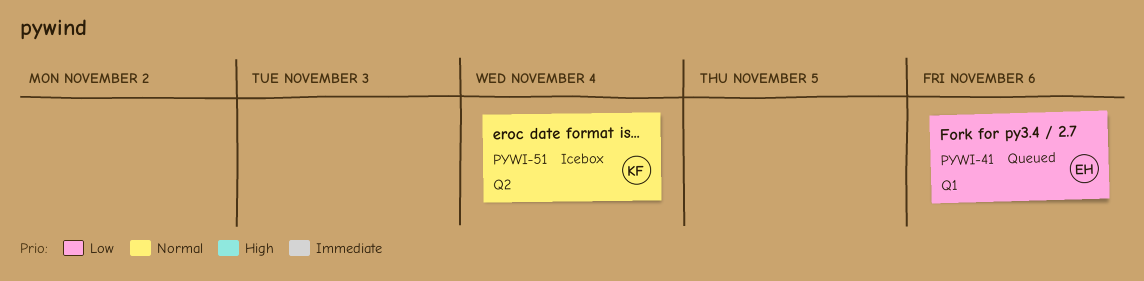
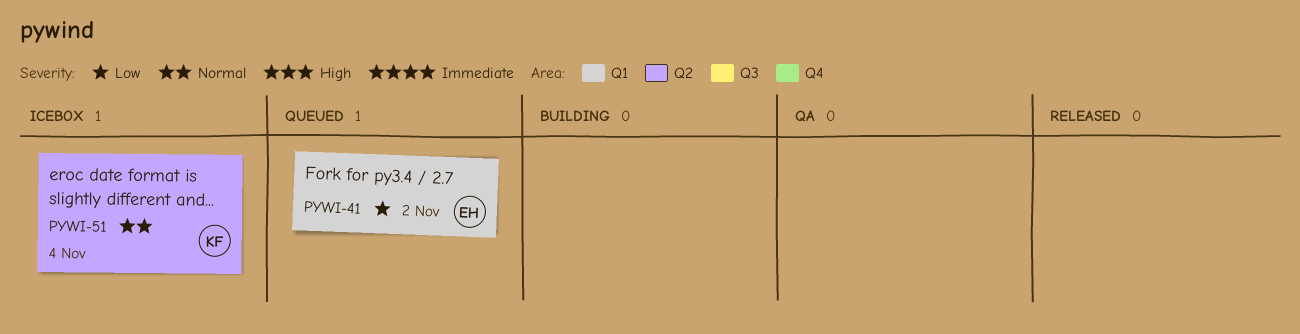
PYWI-41, due: Nov 6 -> Nov 2

